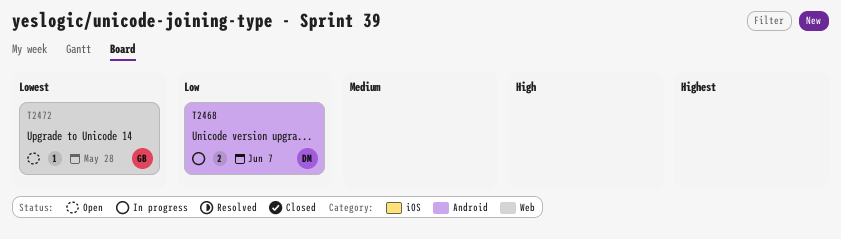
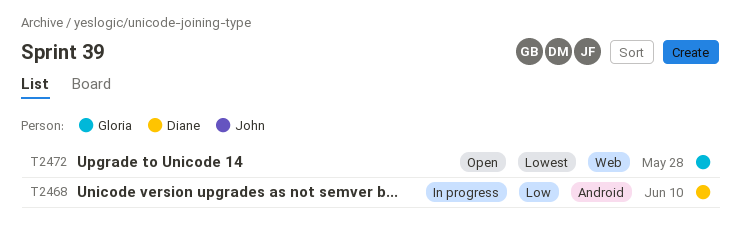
T2468, due: Jun 7 -> Jun 10

